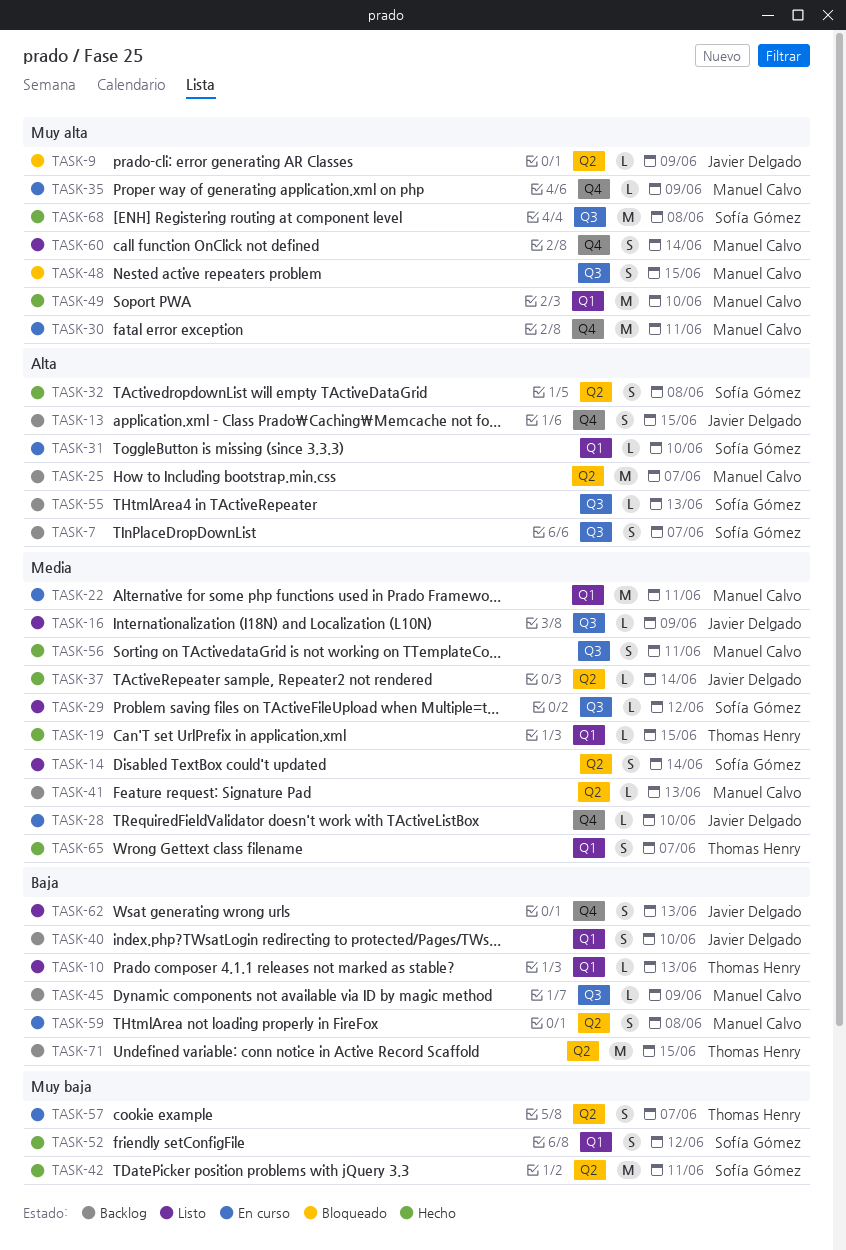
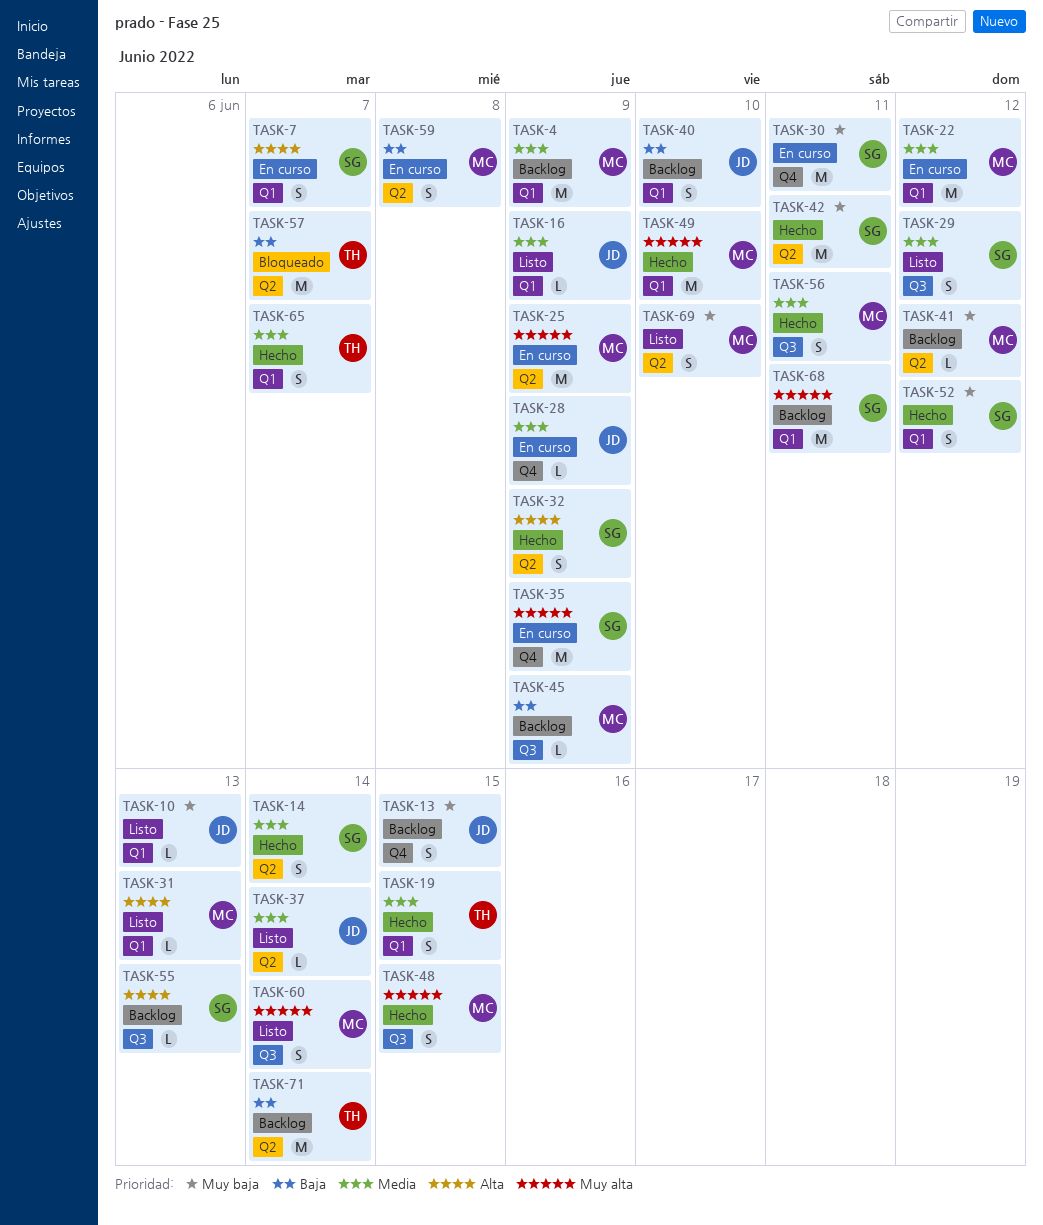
TASK-4: none -> present
TASK-7, status: Backlog -> En curso
TASK-7, label: Q3 -> Q1
TASK-9: present -> none
TASK-10, owner: Thomas Henry -> Javier Delgado
TASK-10, priority: Baja -> Muy baja
TASK-13, priority: Alta -> Muy baja
TASK-14, status: Listo -> Hecho
TASK-16, label: Q3 -> Q1
TASK-19, estimate: L -> S
TASK-22, due: Jun 11 -> Jun 12
TASK-25, status: Backlog -> En curso
TASK-25, priority: Alta -> Muy alta
TASK-25, due: Jun 7 -> Jun 9
TASK-28, due: Jun 10 -> Jun 9
TASK-29, estimate: L -> S
TASK-30, owner: Manuel Calvo -> Sofía Gómez
TASK-30, priority: Muy alta -> Muy baja
TASK-31, status: En curso -> Listo
TASK-31, owner: Sofía Gómez -> Manuel Calvo
TASK-31, due: Jun 10 -> Jun 13
TASK-32, due: Jun 8 -> Jun 9
TASK-35, owner: Manuel Calvo -> Sofía Gómez
TASK-35, estimate: L -> M
TASK-37, status: Hecho -> Listo
TASK-41, priority: Media -> Muy baja
TASK-41, due: Jun 13 -> Jun 12
TASK-48, status: Bloqueado -> Hecho
TASK-57, status: En curso -> Bloqueado
TASK-57, priority: Muy baja -> Baja
TASK-57, estimate: S -> M
TASK-60, label: Q4 -> Q3
TASK-62: present -> none
TASK-68, status: Hecho -> Backlog
TASK-68, label: Q3 -> Q1
TASK-68, due: Jun 8 -> Jun 11
TASK-69: none -> present
TASK-71, due: Jun 15 -> Jun 14

